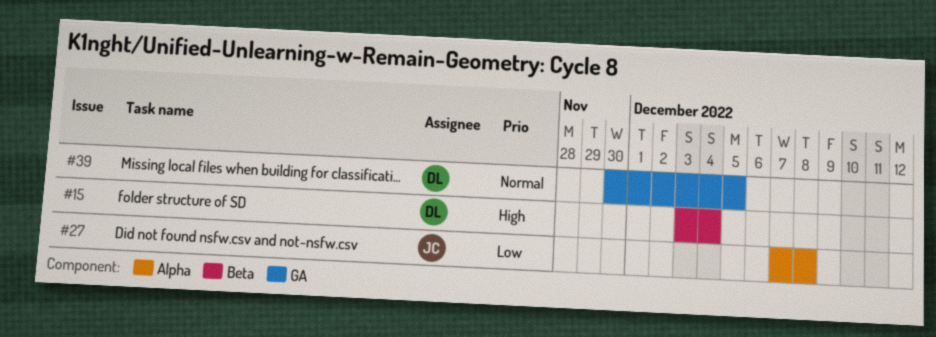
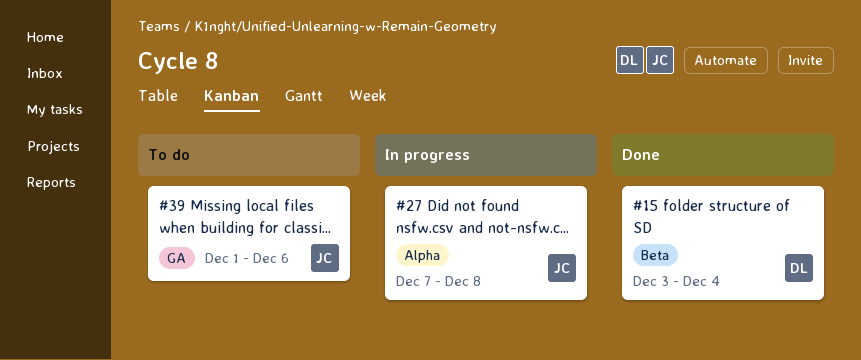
#39, owner: DL -> JC
#39, start: Nov 30 -> Dec 1
#39, due: Dec 5 -> Dec 6

